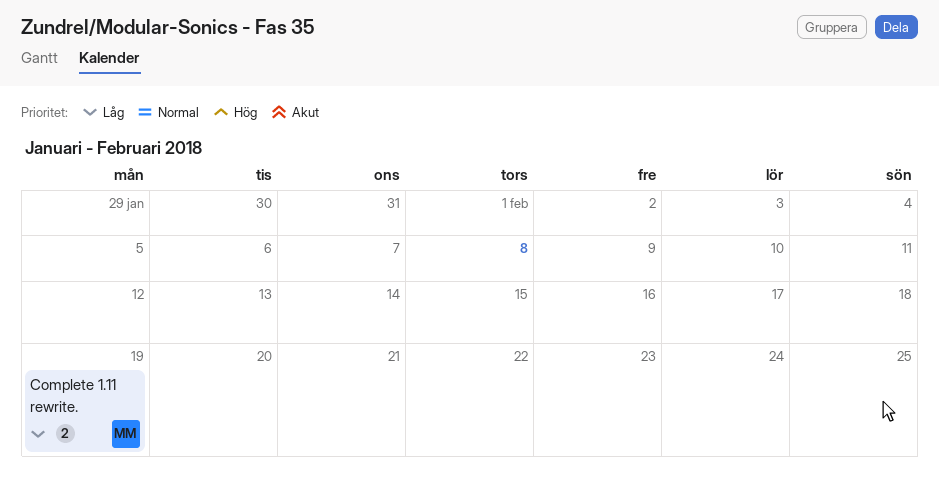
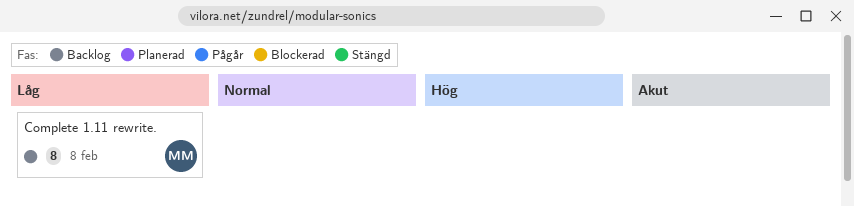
Complete 1.11 rewrite., estimate: 2 -> 8
Complete 1.11 rewrite., due: Feb 19 -> Feb 8

